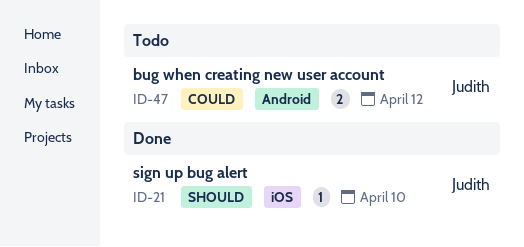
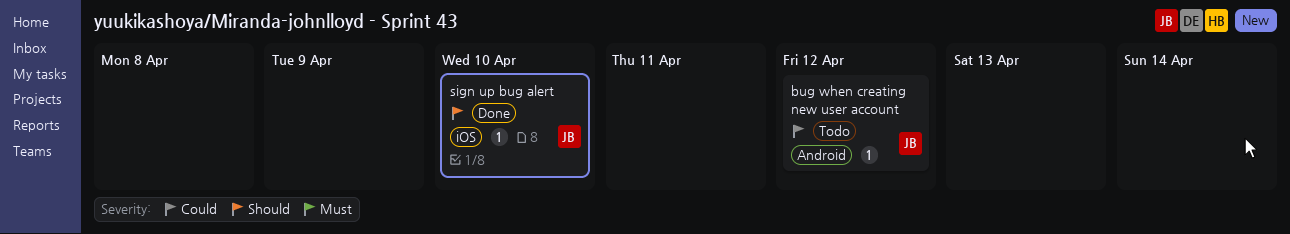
bug when creating new user account, estimate: 2 -> 1

